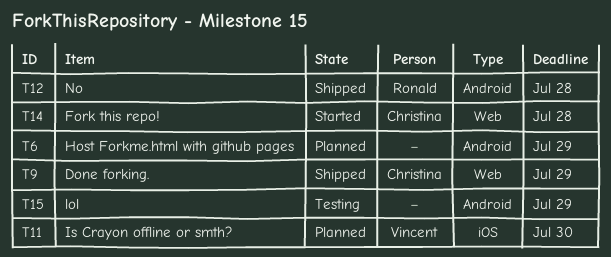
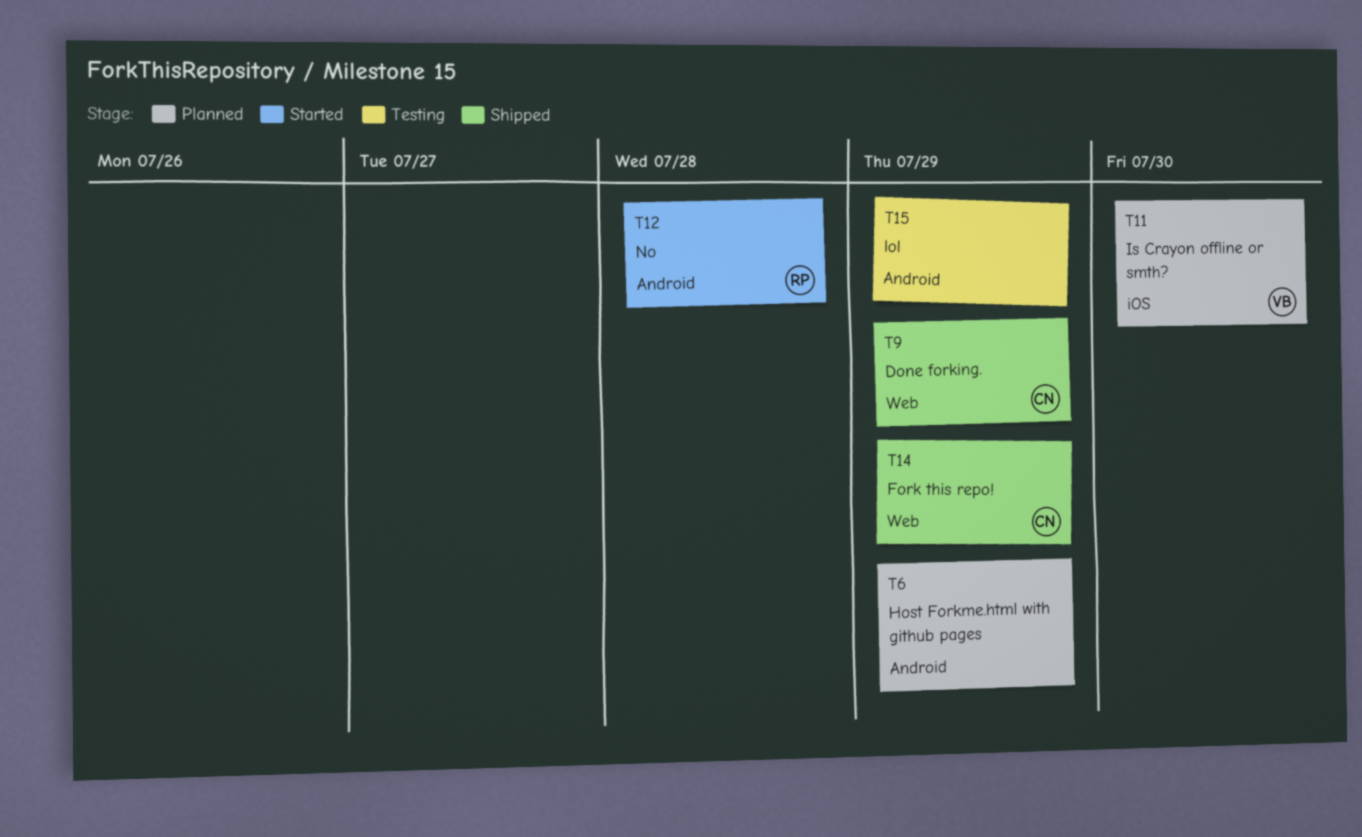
T12, status: Shipped -> Started
T14, status: Started -> Shipped
T14, due: Jul 28 -> Jul 29

